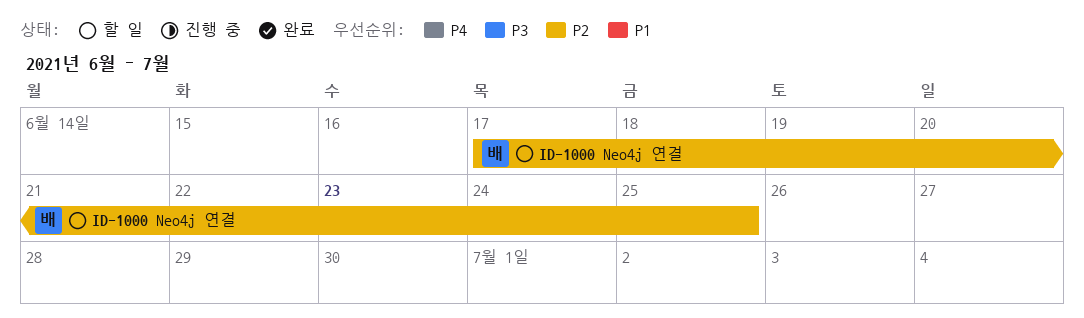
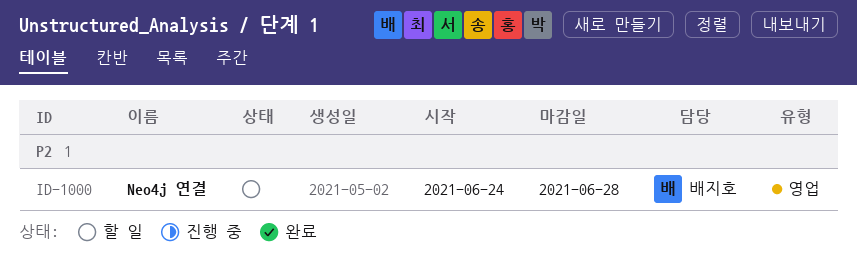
ID-1000, start: Jun 17 -> Jun 24
ID-1000, due: Jun 25 -> Jun 28

